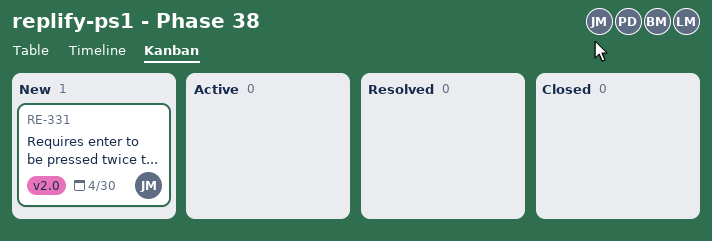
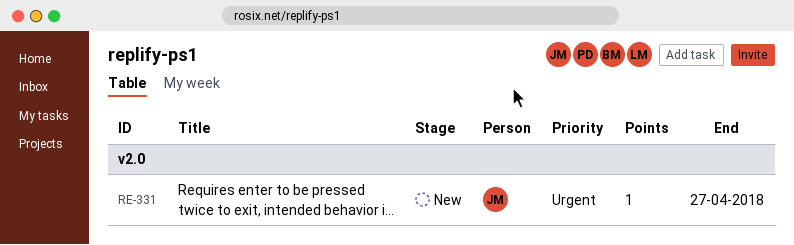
RE-331, due: Apr 30 -> Apr 27

